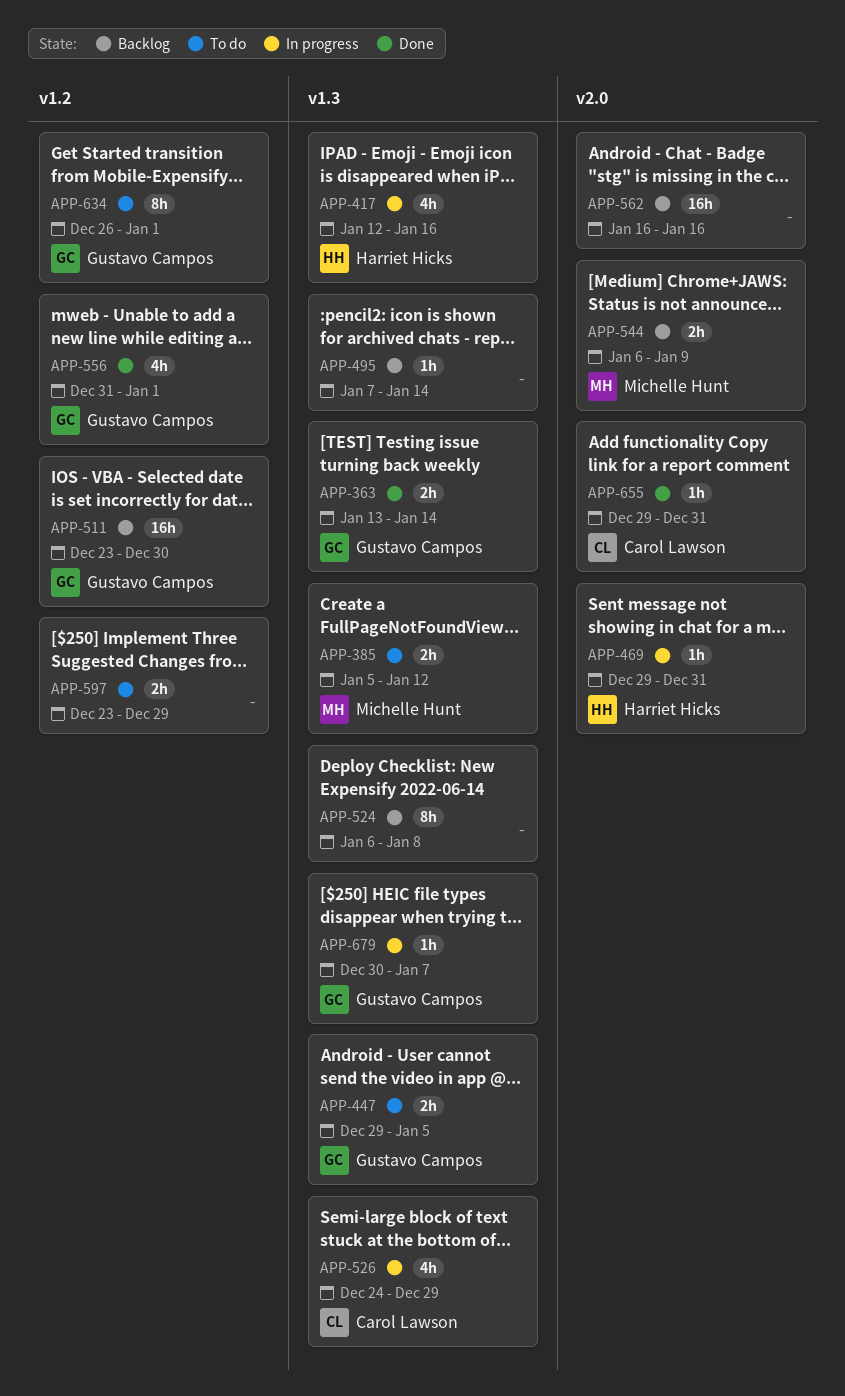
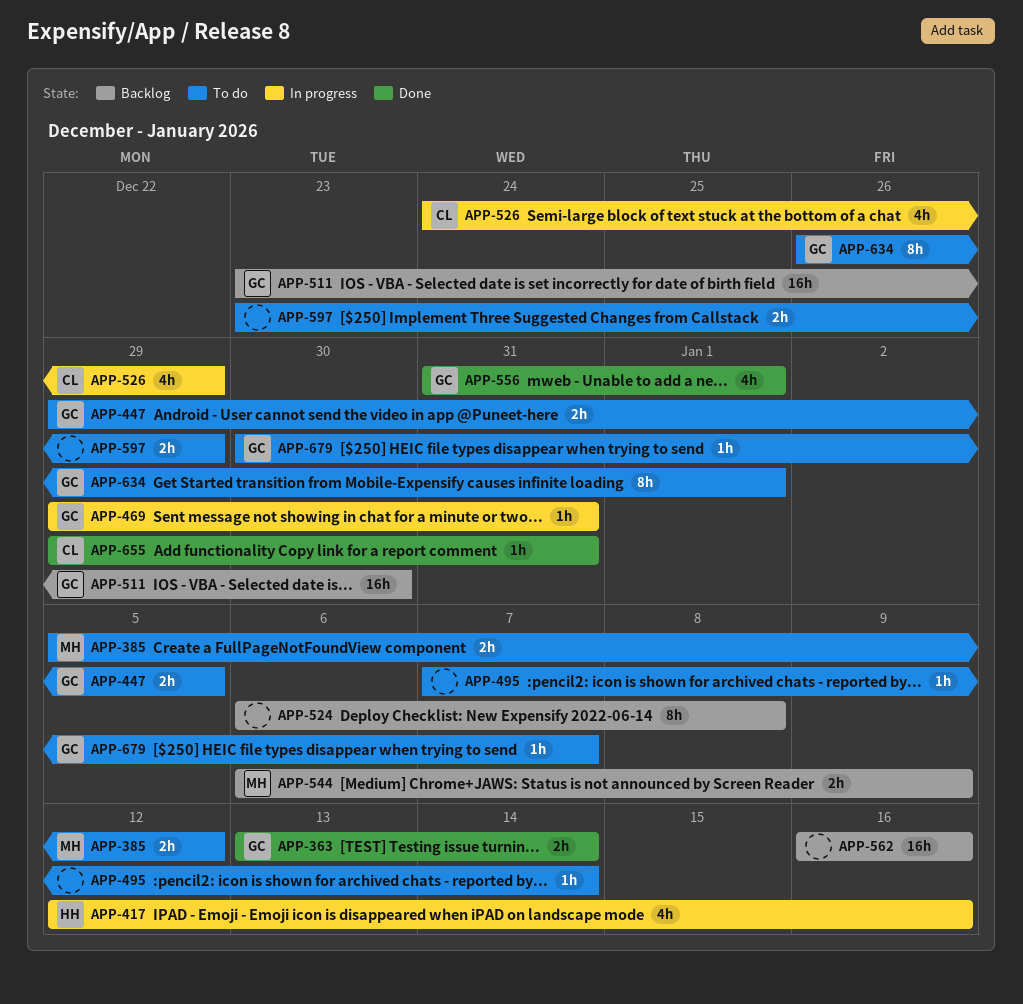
APP-469, owner: Harriet Hicks -> Gustavo Campos
APP-495, status: Backlog -> To do
APP-679, status: In progress -> To do

